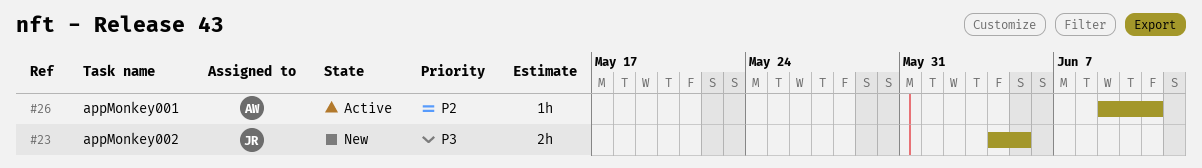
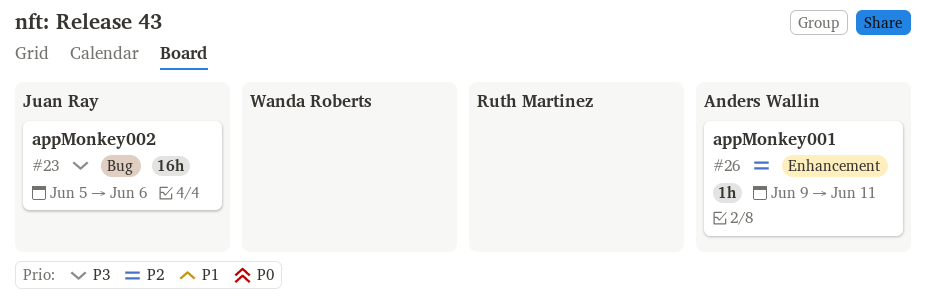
#23, estimate: 2h -> 16h
#23, start: Jun 4 -> Jun 5
#23, due: Jun 5 -> Jun 6

